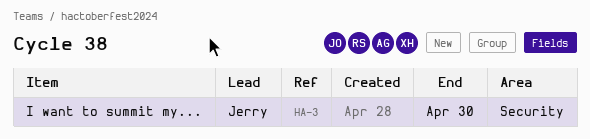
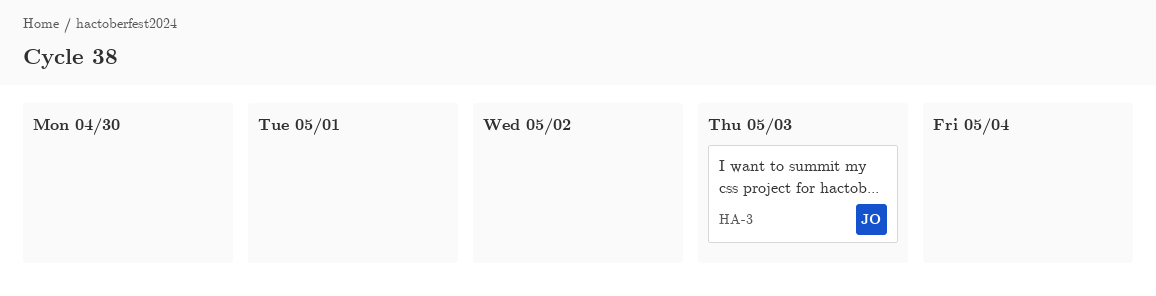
HA-3, due: Apr 30 -> May 3

